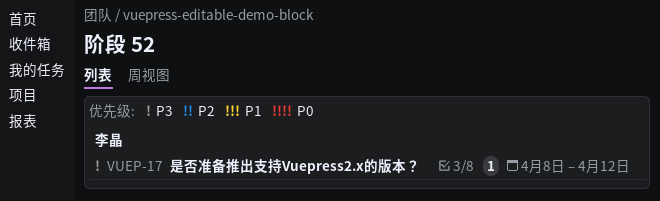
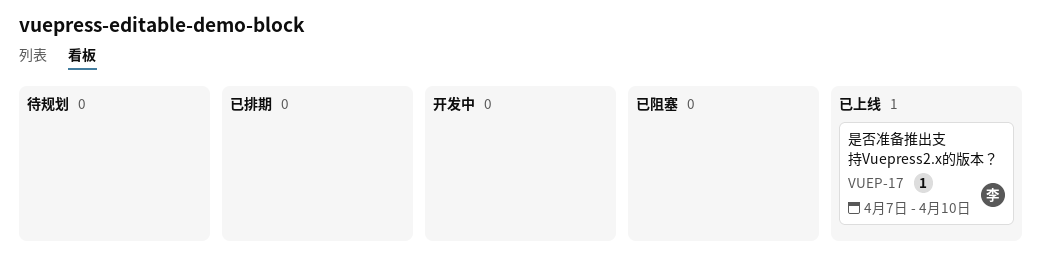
VUEP-17, start: Apr 8 -> Apr 7
VUEP-17, due: Apr 12 -> Apr 10

